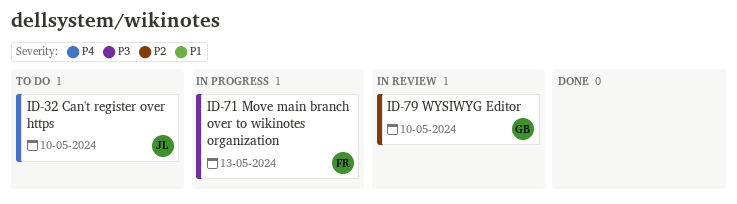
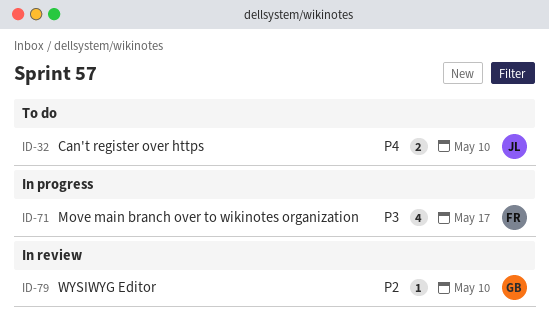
ID-71, due: May 13 -> May 17

